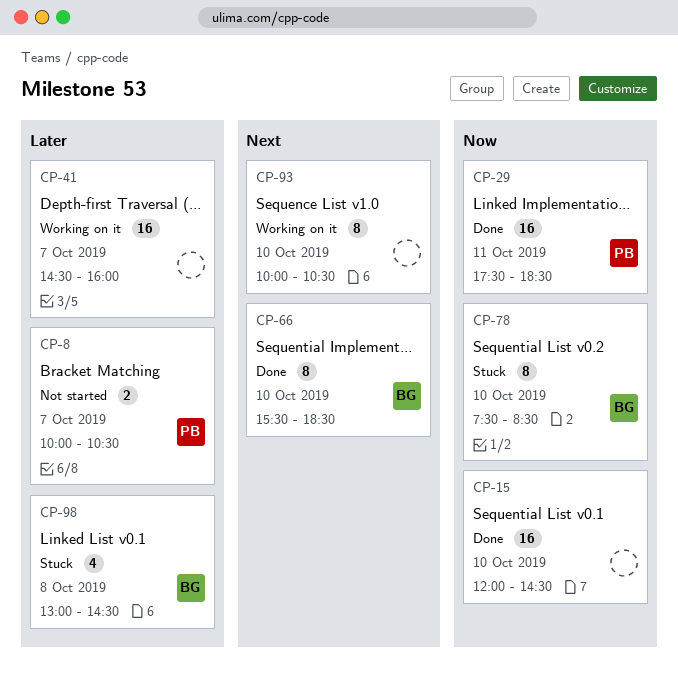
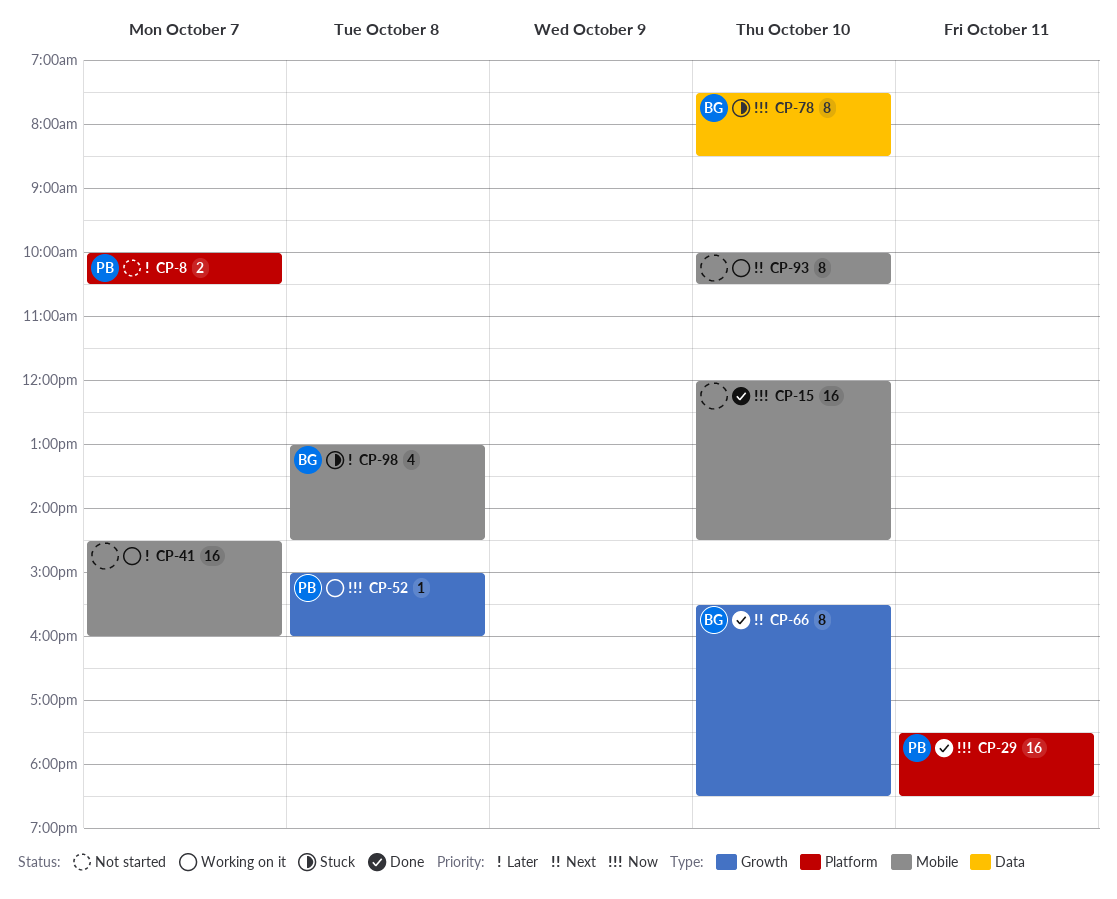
CP-52: none -> present

